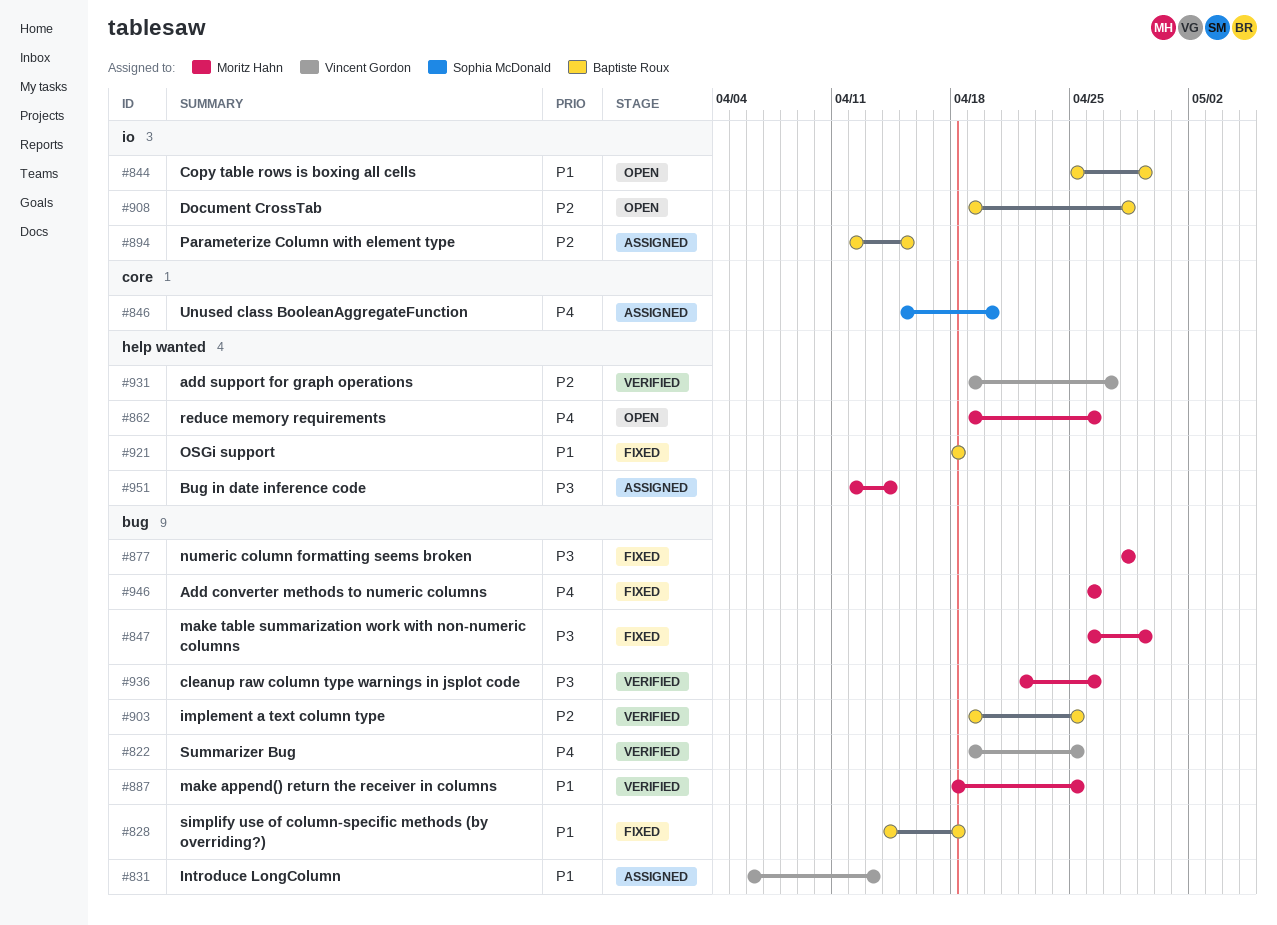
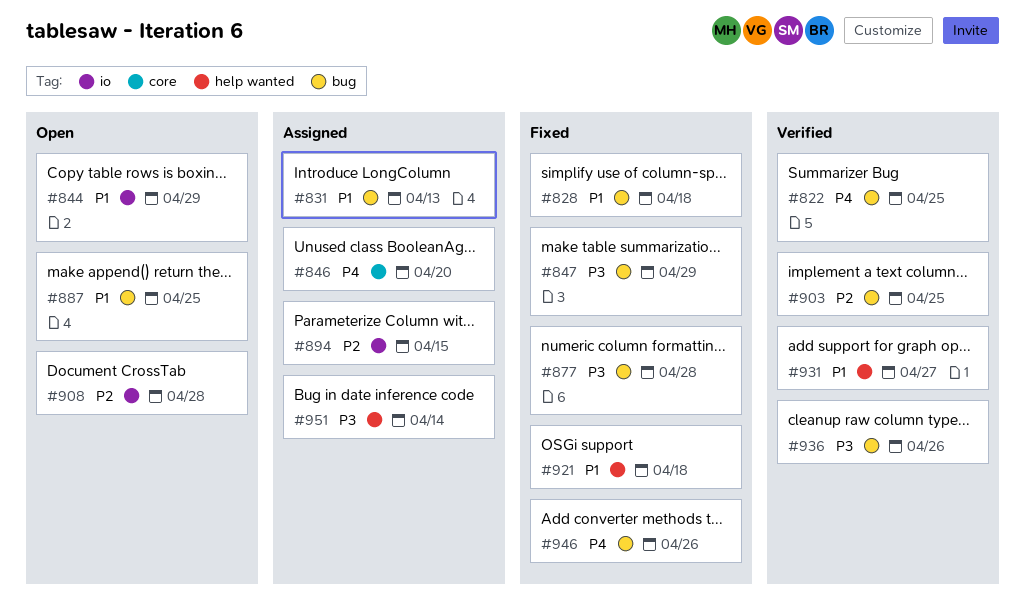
#862: present -> none
#887, status: Verified -> Open
#931, priority: P2 -> P1

